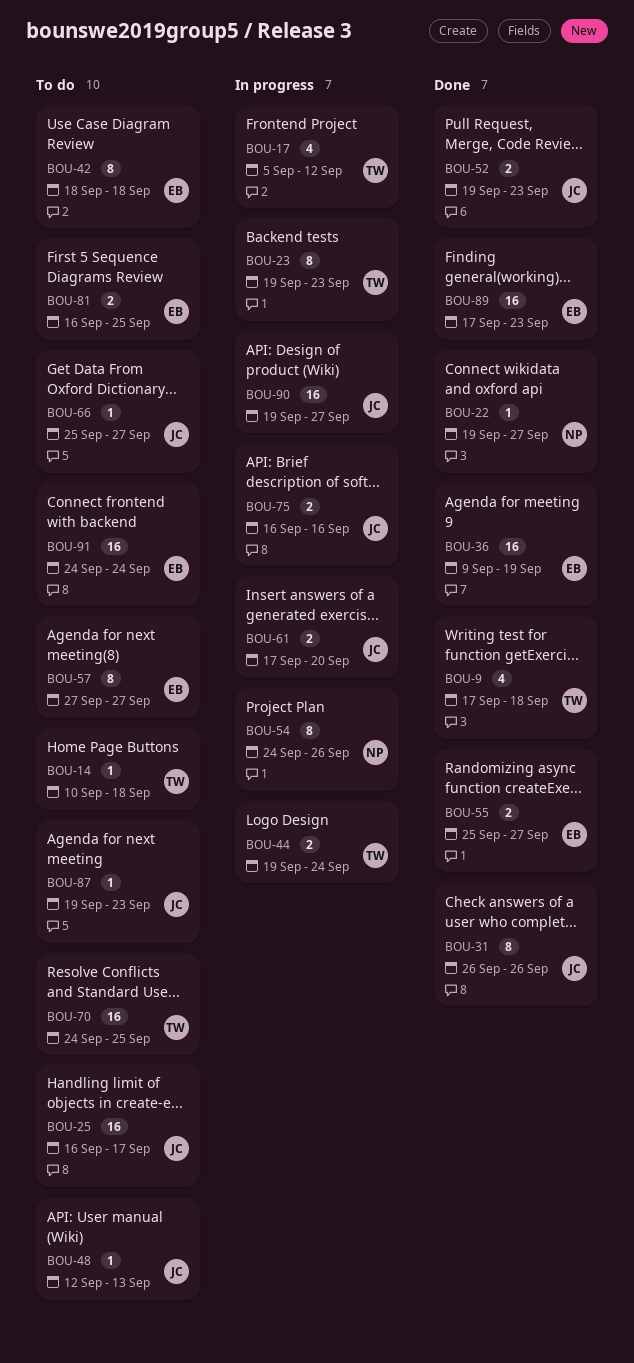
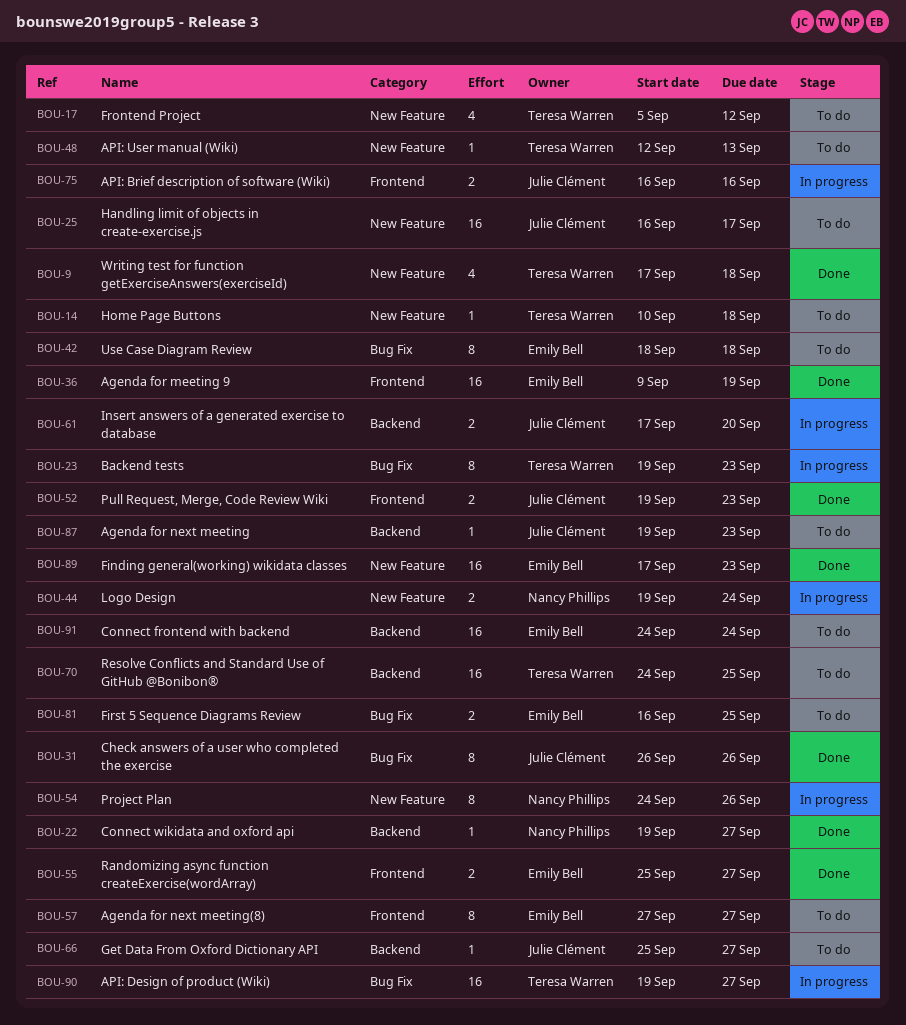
BOU-17, status: In progress -> To do
BOU-44, owner: Teresa Warren -> Nancy Phillips
BOU-48, owner: Julie Clément -> Teresa Warren
BOU-90, owner: Julie Clément -> Teresa Warren

